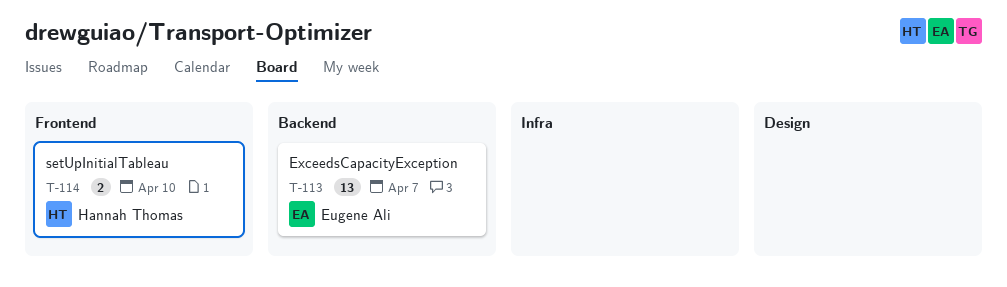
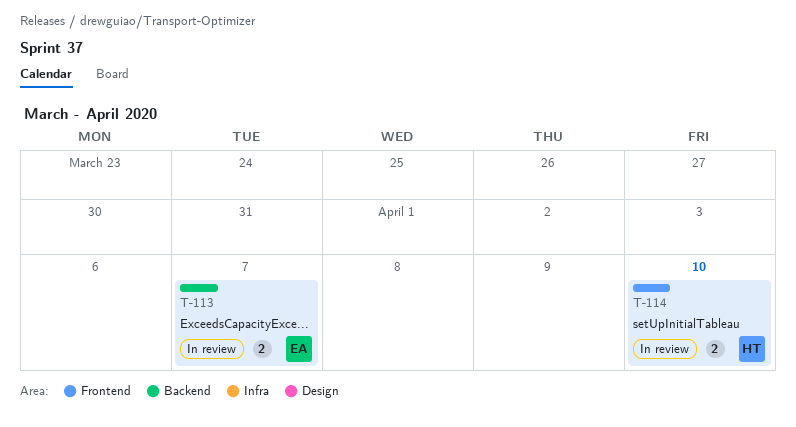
T-113, estimate: 13 -> 2

